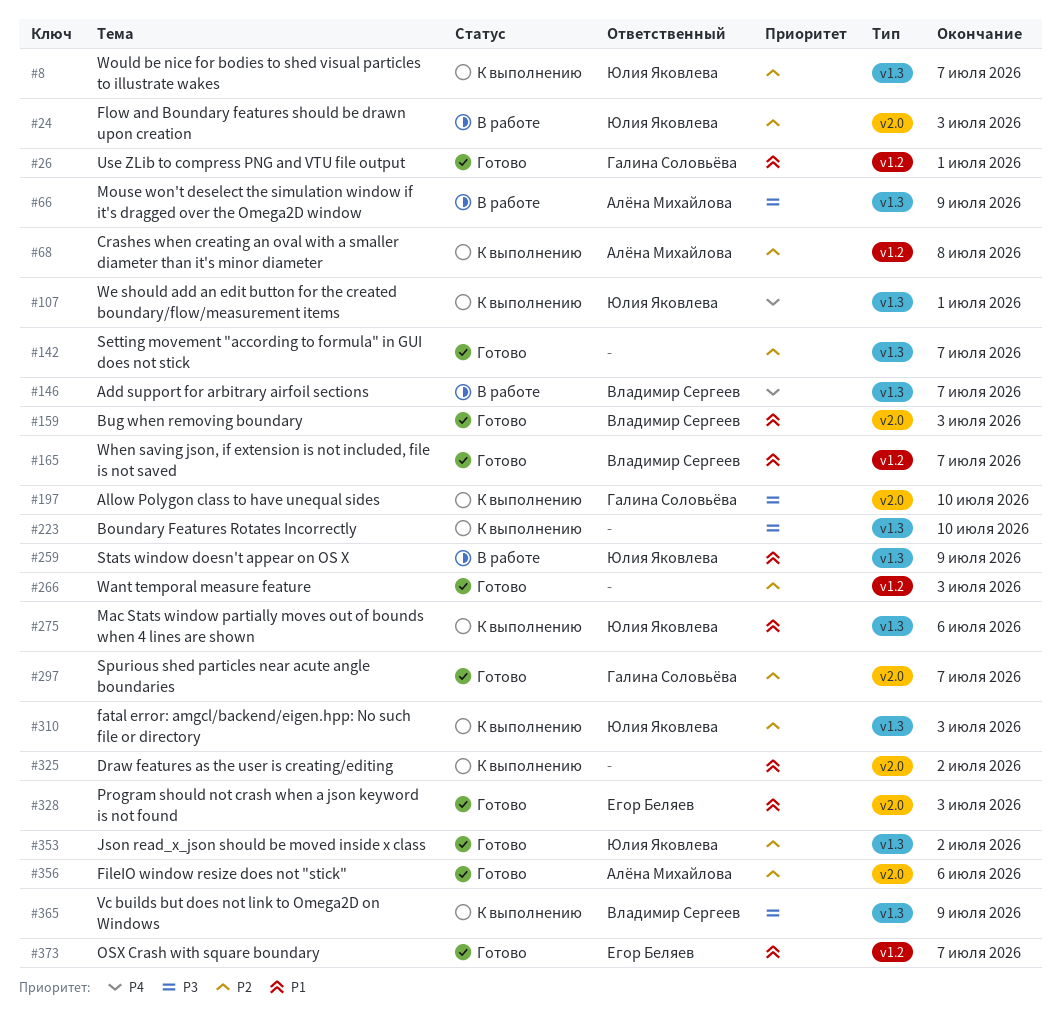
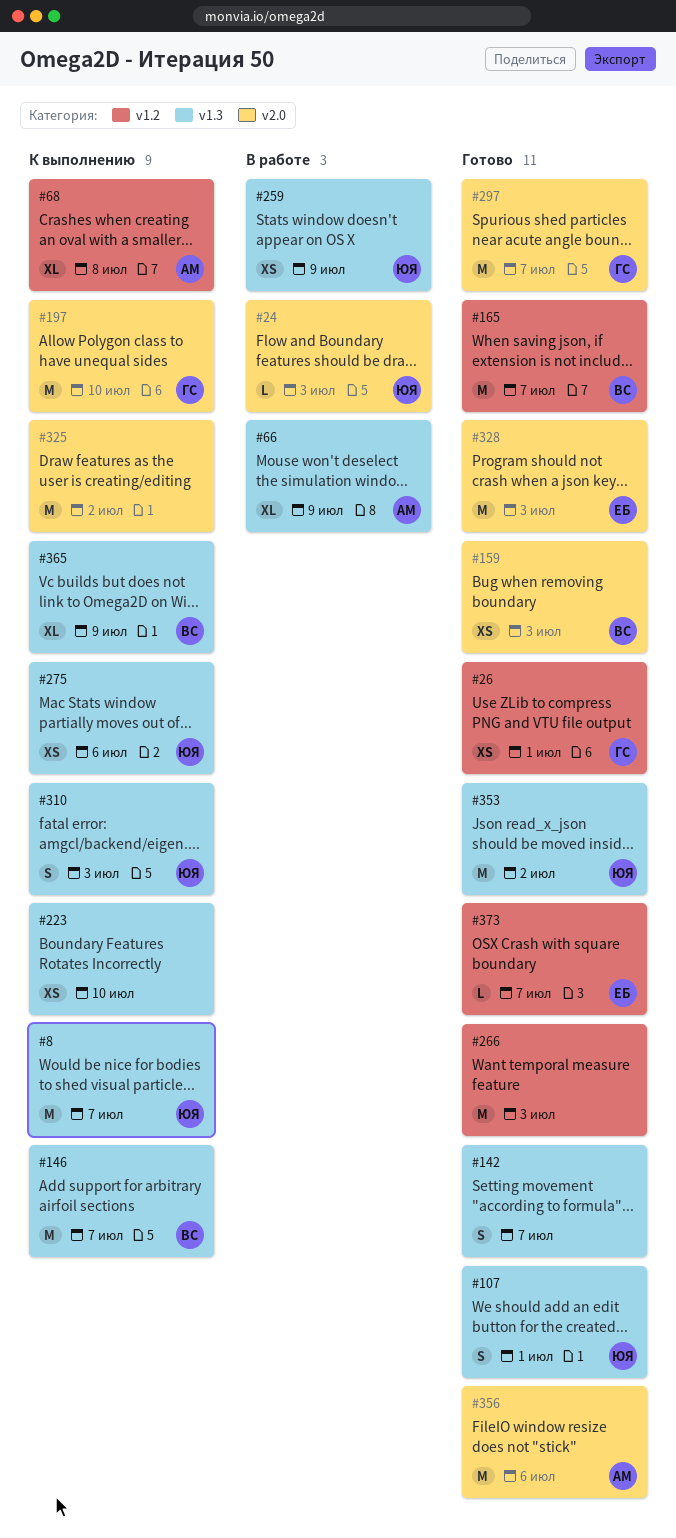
#107, status: К выполнению -> Готово
#146, status: В работе -> К выполнению

